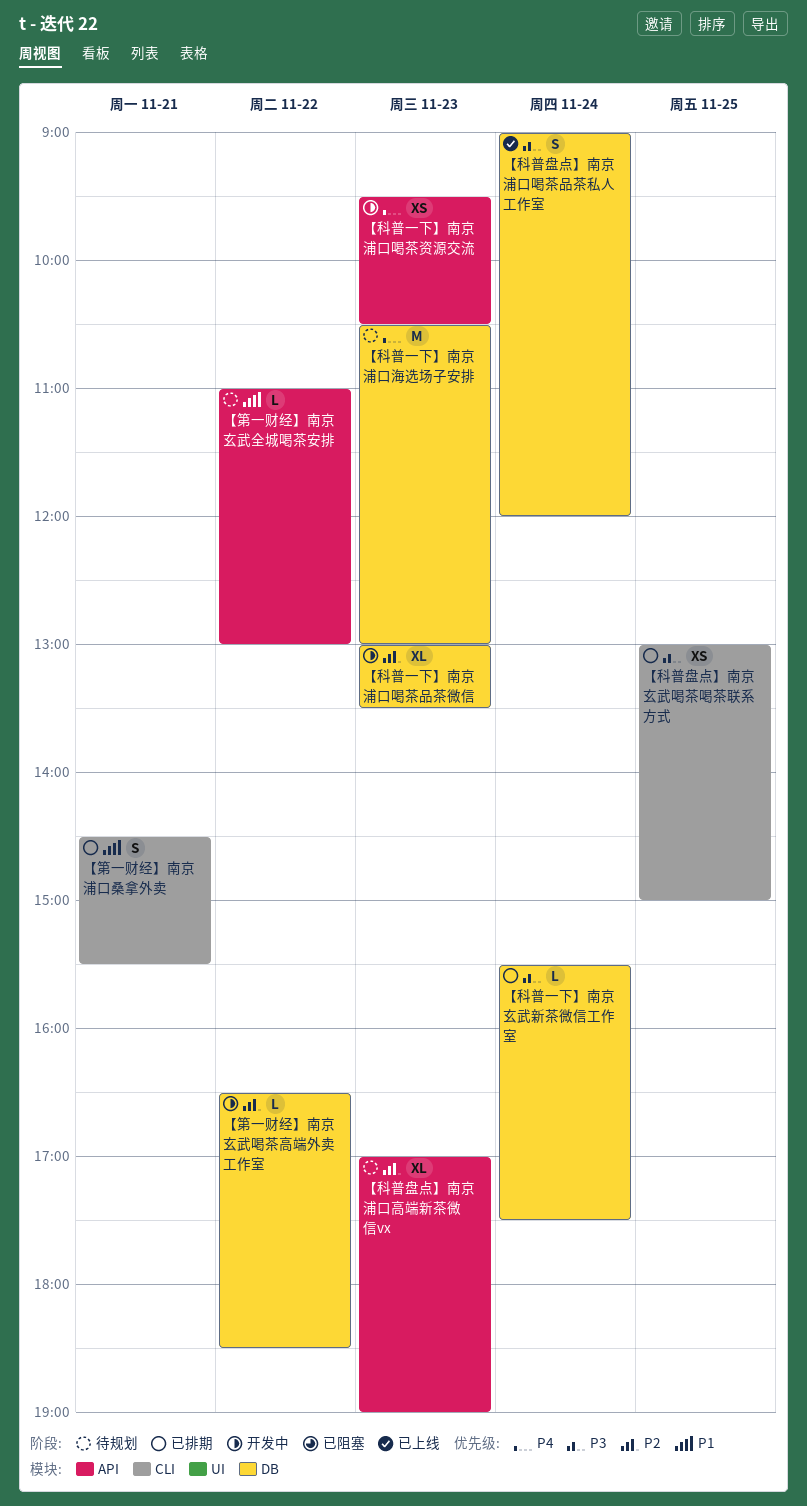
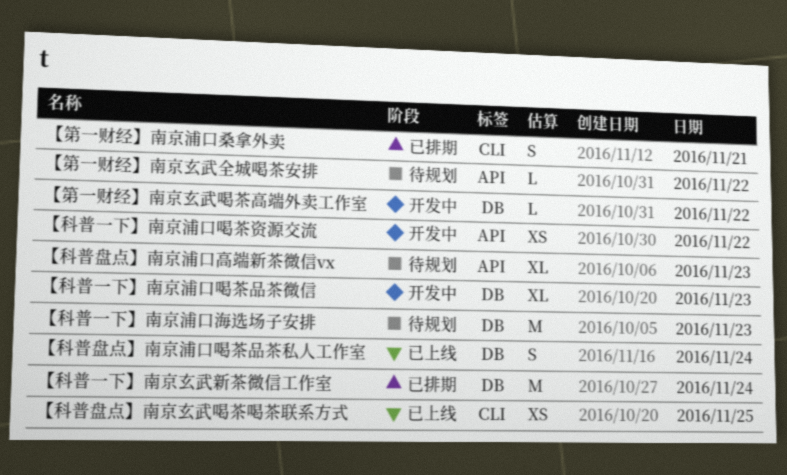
【科普一下】南京浦口喝茶资源交流, day: Nov 23 -> Nov 22
【科普一下】南京玄武新茶微信工作室, estimate: L -> M
【科普盘点】南京玄武喝茶喝茶联系方式, status: 已排期 -> 已上线

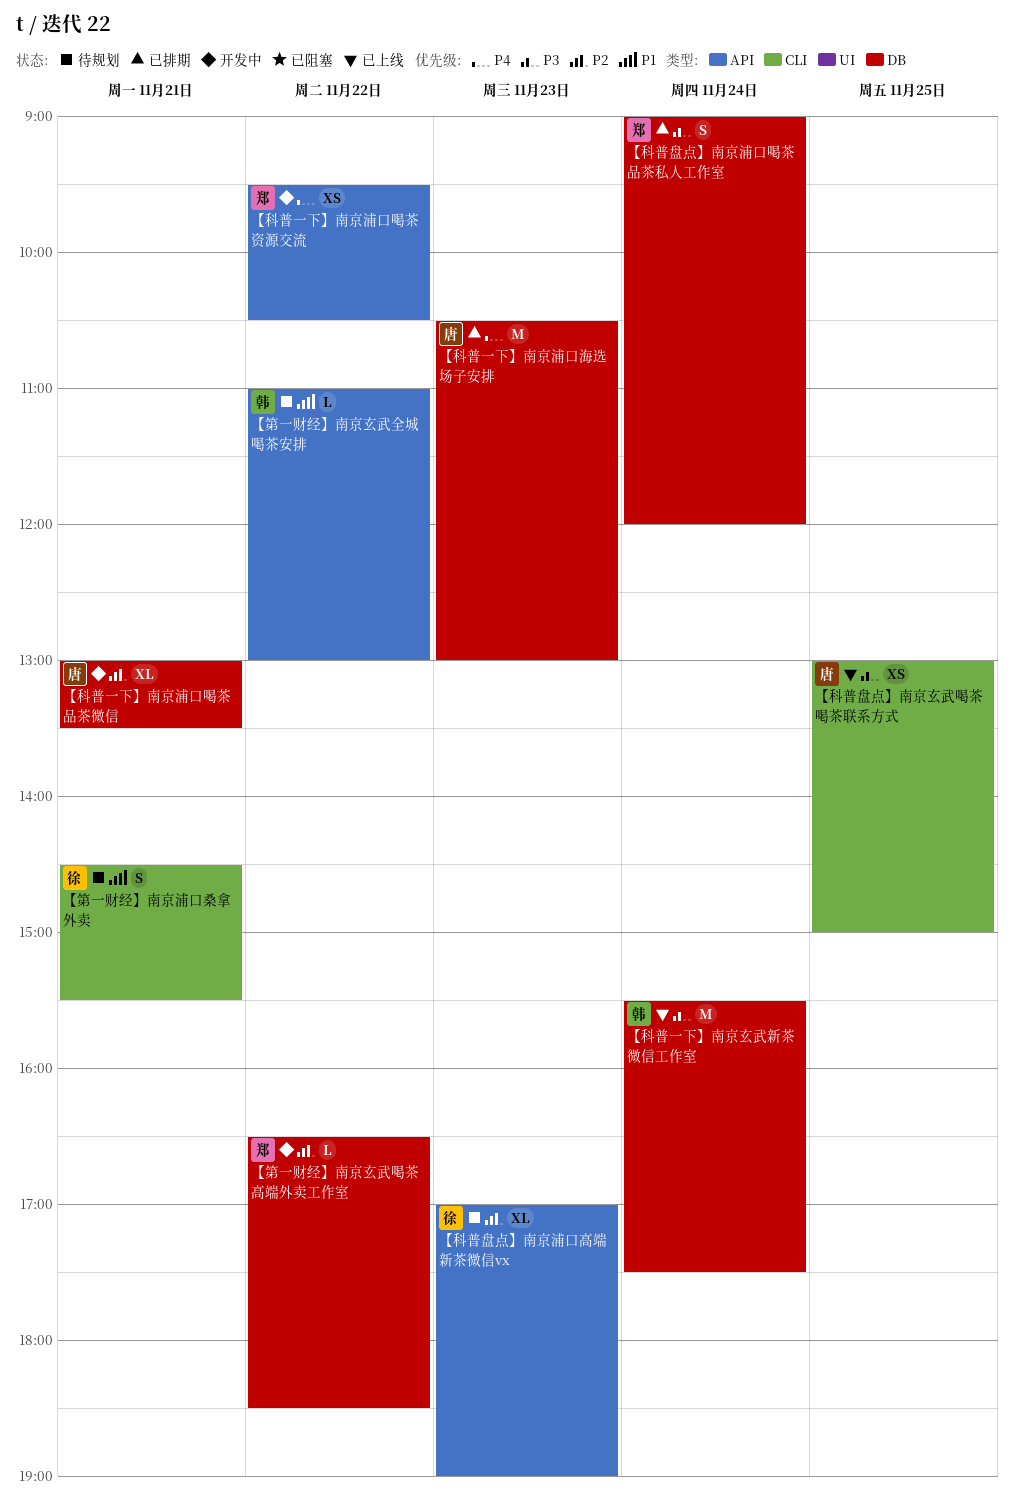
【科普一下】南京浦口喝茶品茶微信, day: Nov 23 -> Nov 21
【科普一下】南京浦口海选场子安排, status: 待规划 -> 已排期
【科普一下】南京玄武新茶微信工作室, status: 已排期 -> 已上线
【科普盘点】南京浦口喝茶品茶私人工作室, status: 已上线 -> 已排期
【第一财经】南京浦口桑拿外卖, status: 已排期 -> 待规划

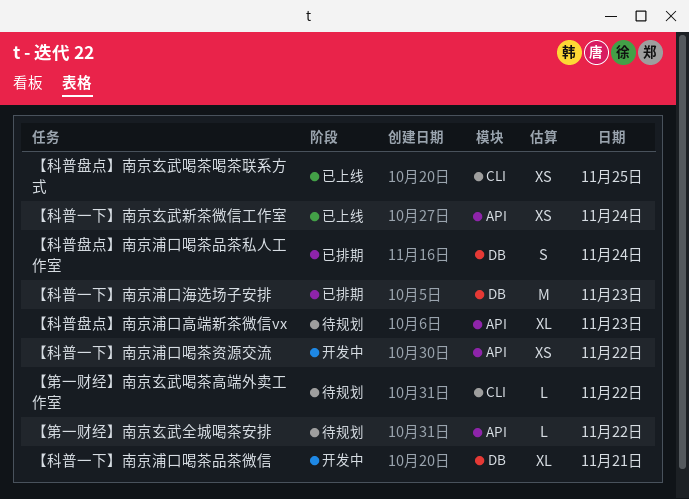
【科普一下】南京玄武新茶微信工作室, label: DB -> API
【科普一下】南京玄武新茶微信工作室, estimate: M -> XS
【第一财经】南京浦口桑拿外卖: present -> none
【第一财经】南京玄武喝茶高端外卖工作室, status: 开发中 -> 待规划
【第一财经】南京玄武喝茶高端外卖工作室, label: DB -> CLI

